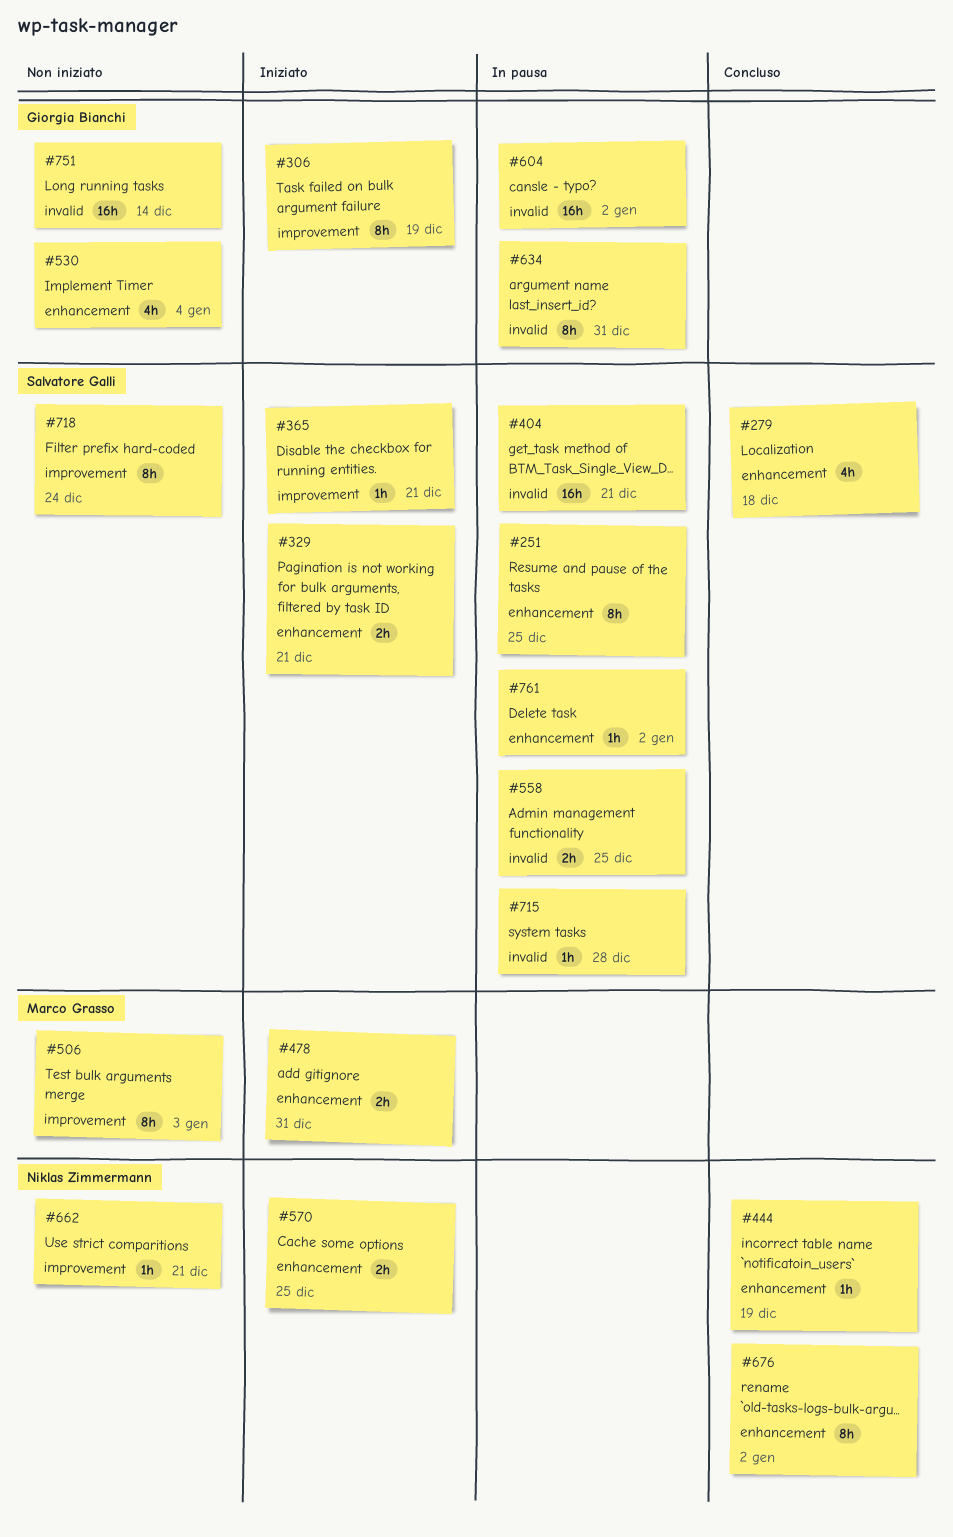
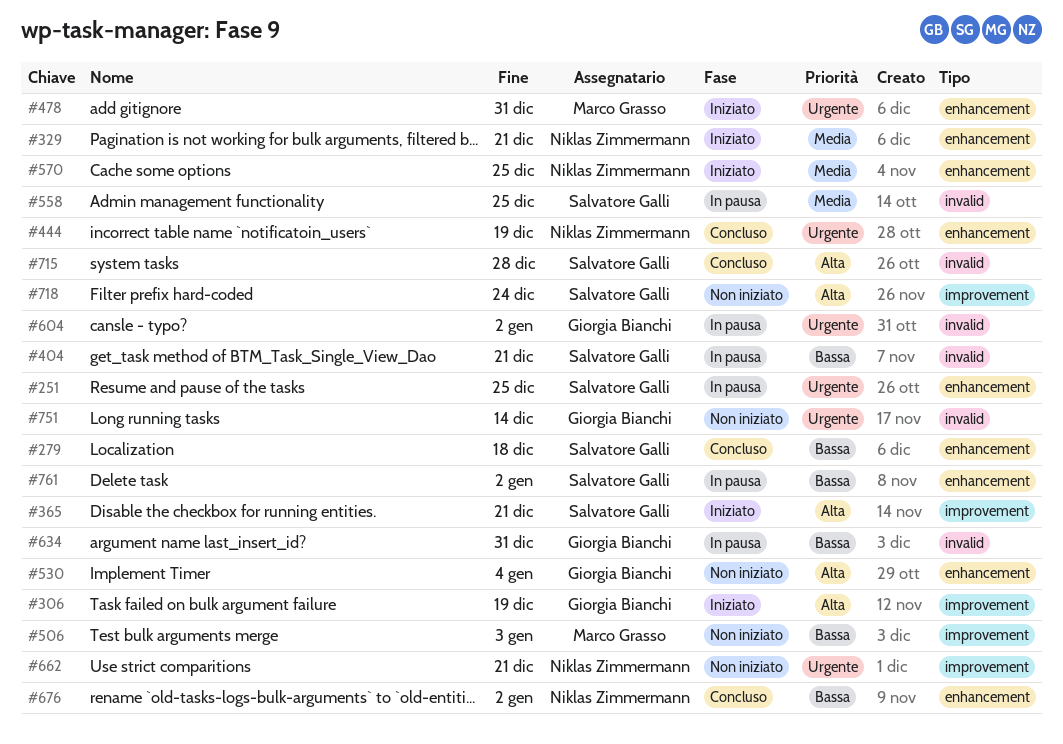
#329, owner: Salvatore Galli -> Niklas Zimmermann
#715, status: In pausa -> Concluso

